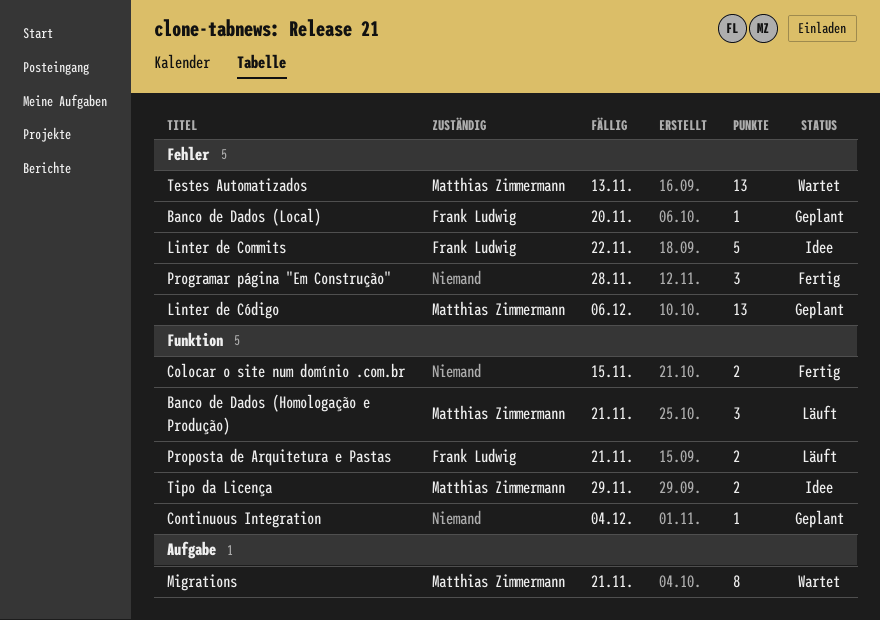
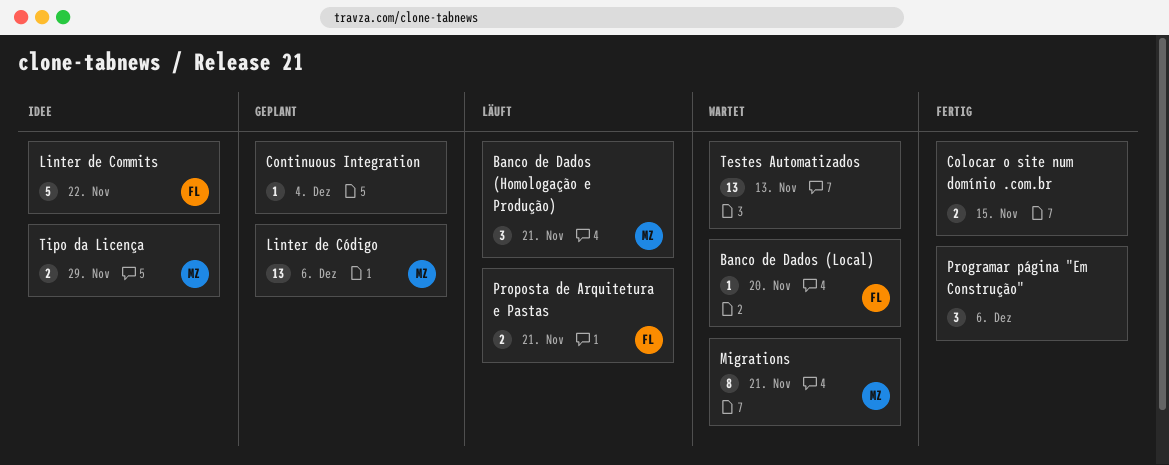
Banco de Dados (Local), status: Geplant -> Wartet
Programar página "Em Construção", due: Nov 28 -> Dec 6
Testes Automatizados, owner: Matthias Zimmermann -> none

